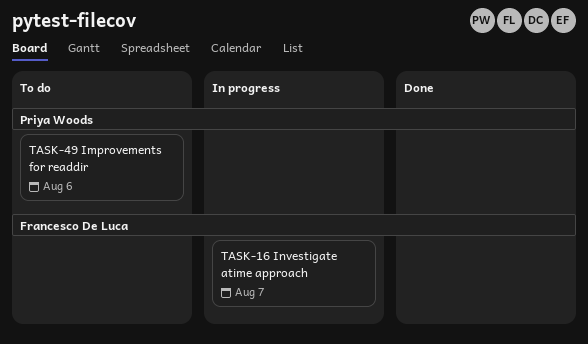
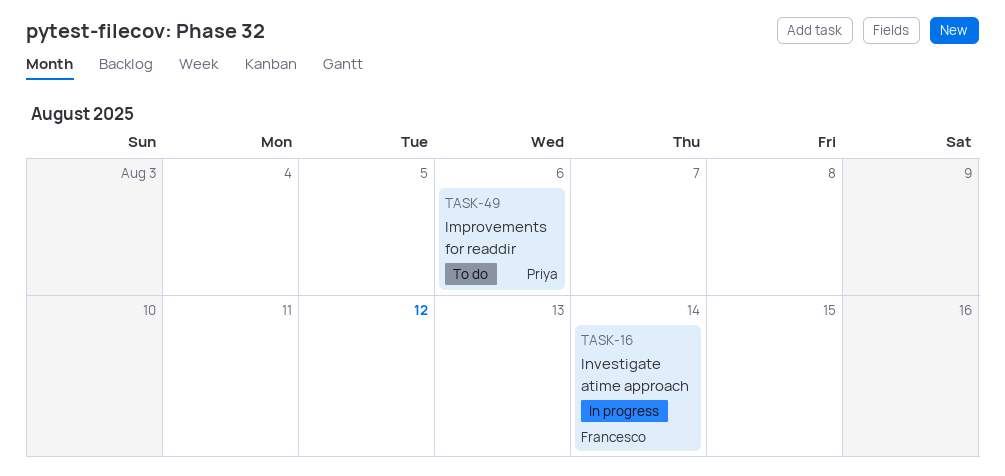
TASK-16, due: Aug 7 -> Aug 14

